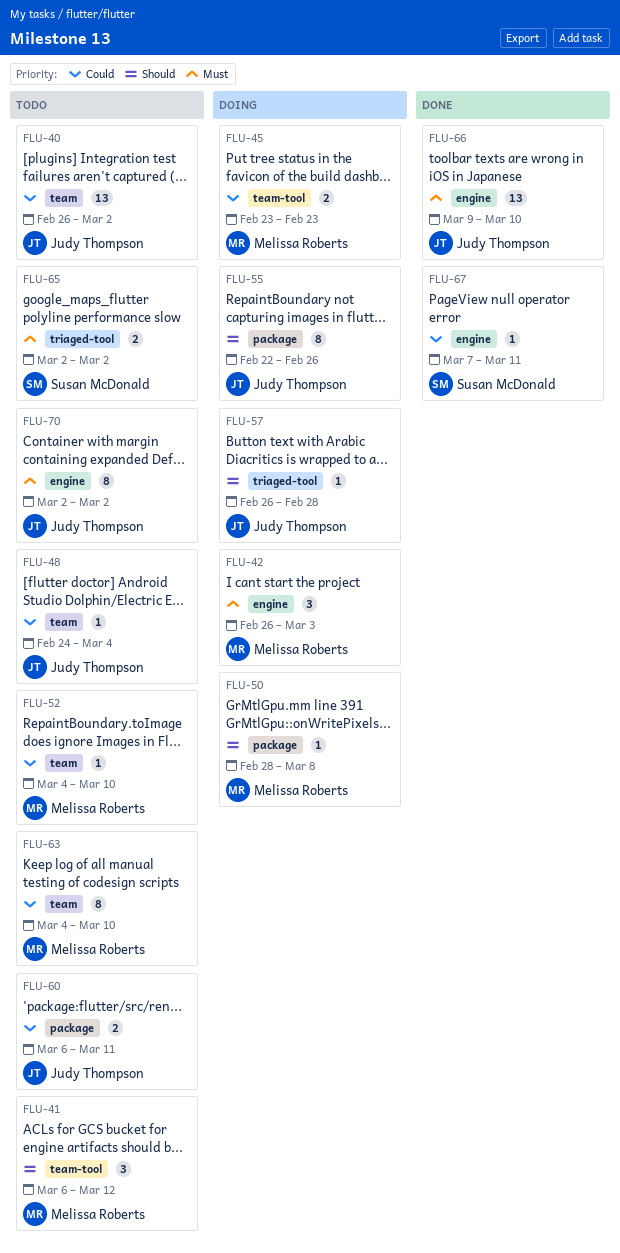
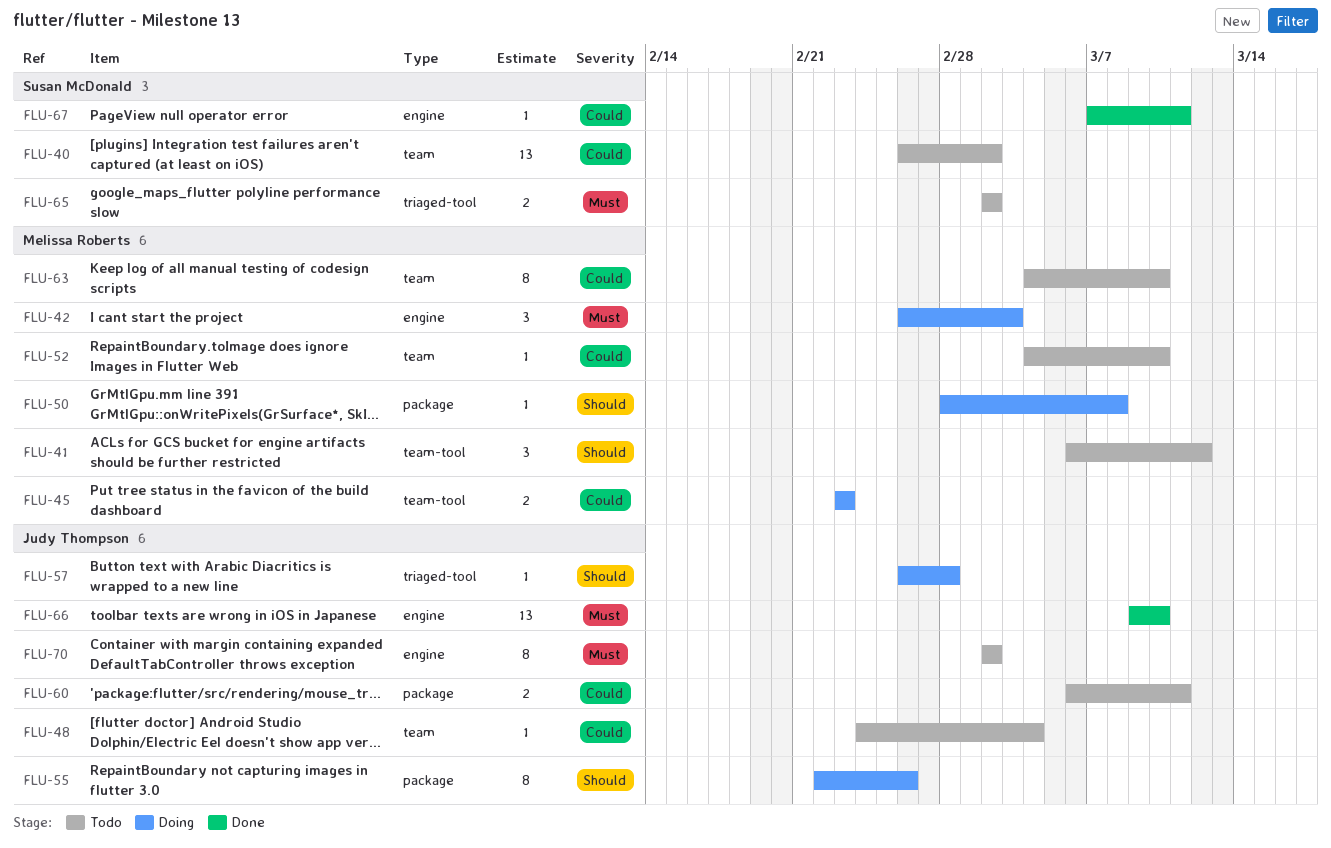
FLU-40, owner: Judy Thompson -> Susan McDonald

